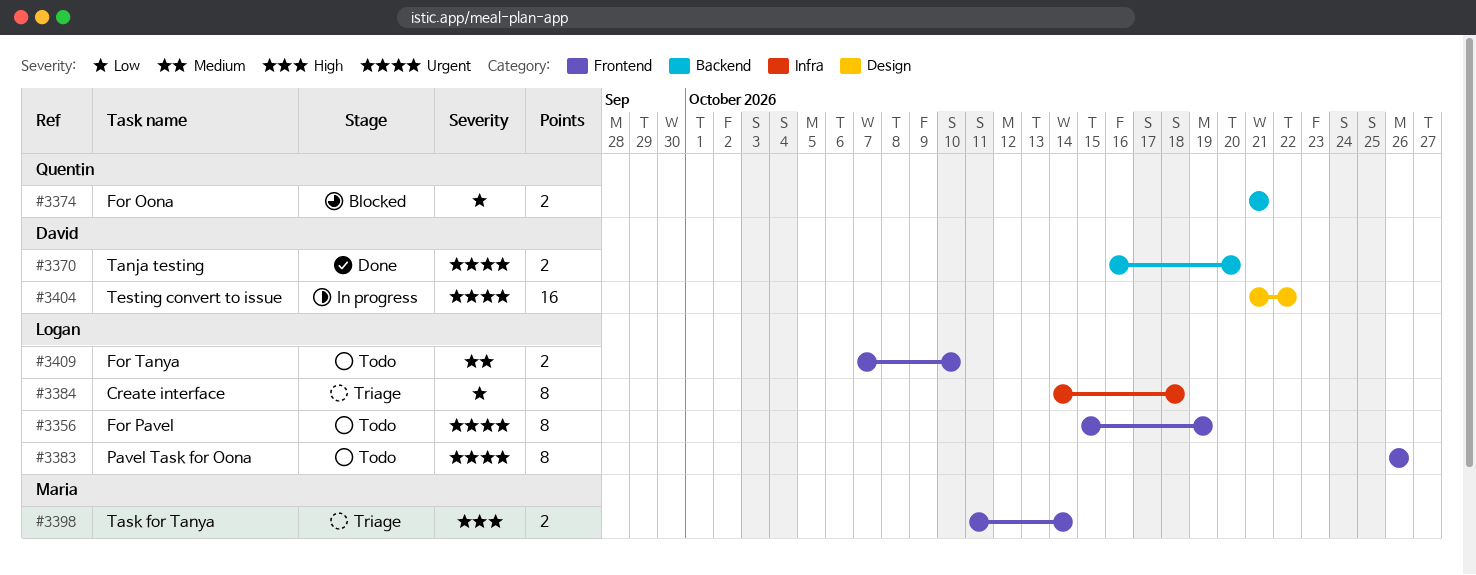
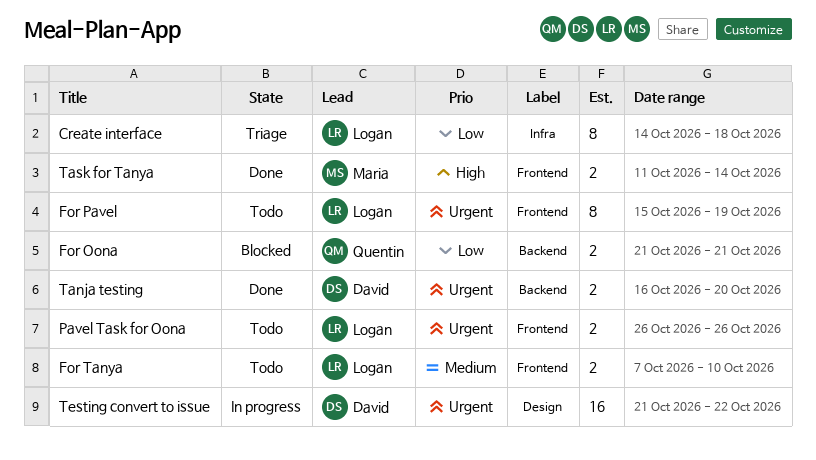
Pavel Task for Oona, estimate: 8 -> 2
Task for Tanya, status: Triage -> Done

